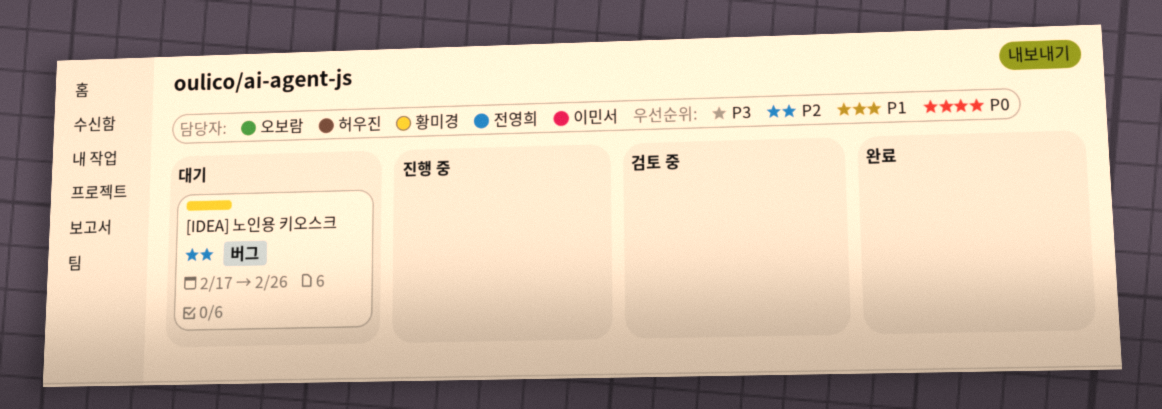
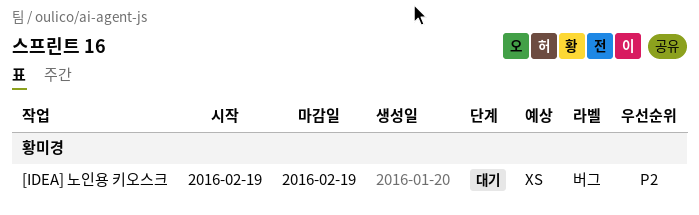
[IDEA] 노인용 키오스크, start: Feb 17 -> Feb 19
[IDEA] 노인용 키오스크, due: Feb 26 -> Feb 19

